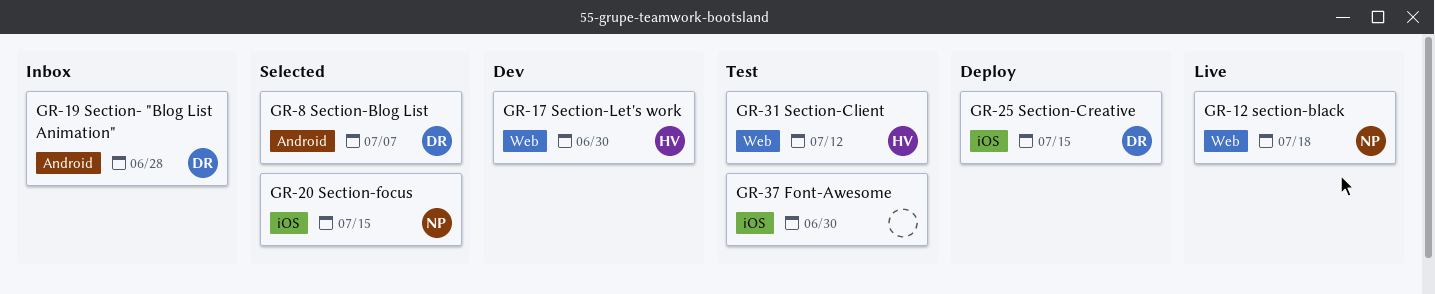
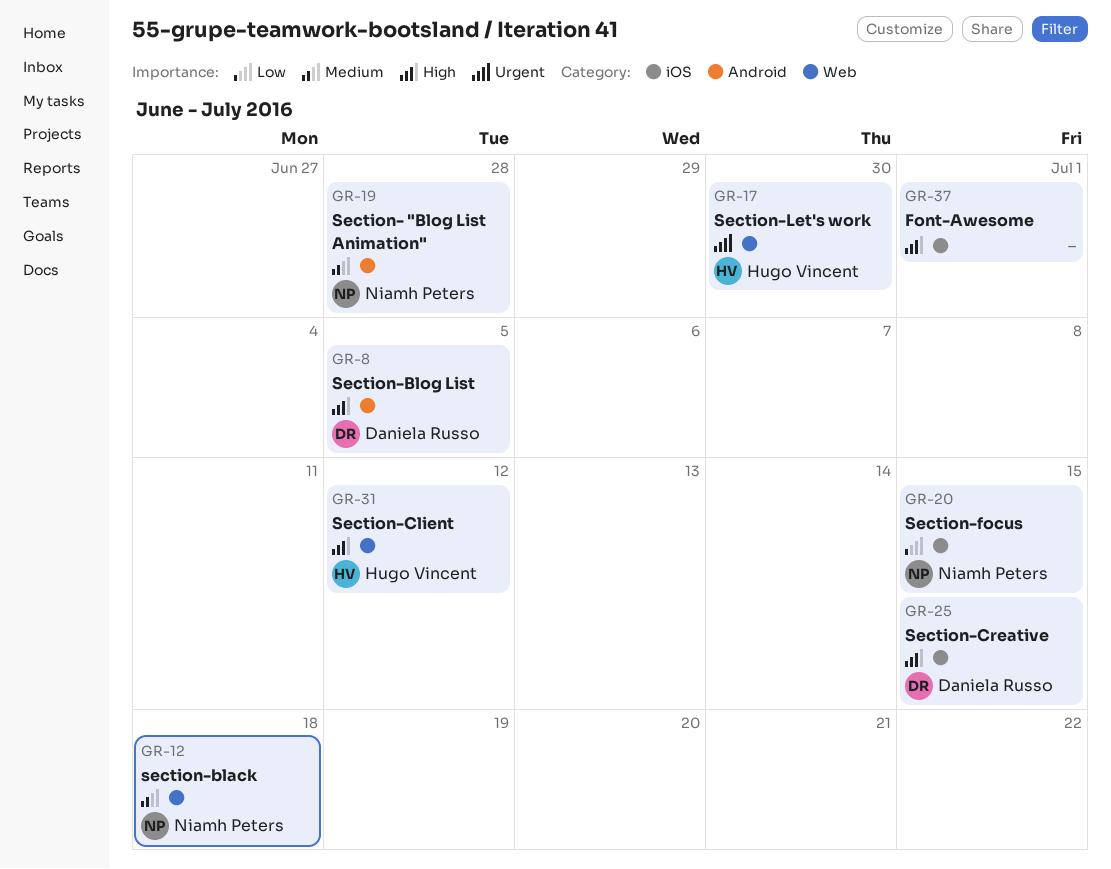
GR-8, due: Jul 7 -> Jul 5
GR-19, owner: Daniela Russo -> Niamh Peters
GR-37, due: Jun 30 -> Jul 1

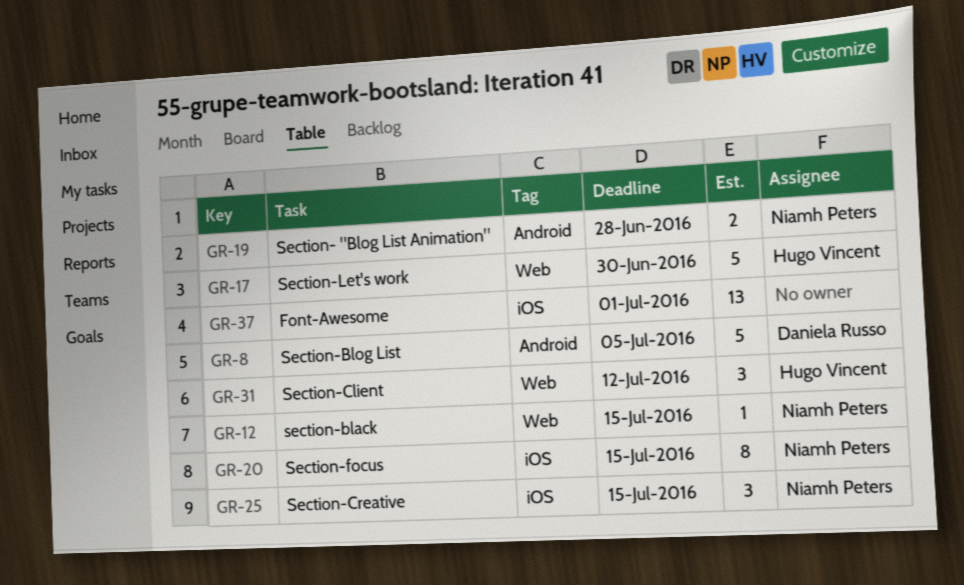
GR-12, due: Jul 18 -> Jul 15
GR-25, owner: Daniela Russo -> Niamh Peters

